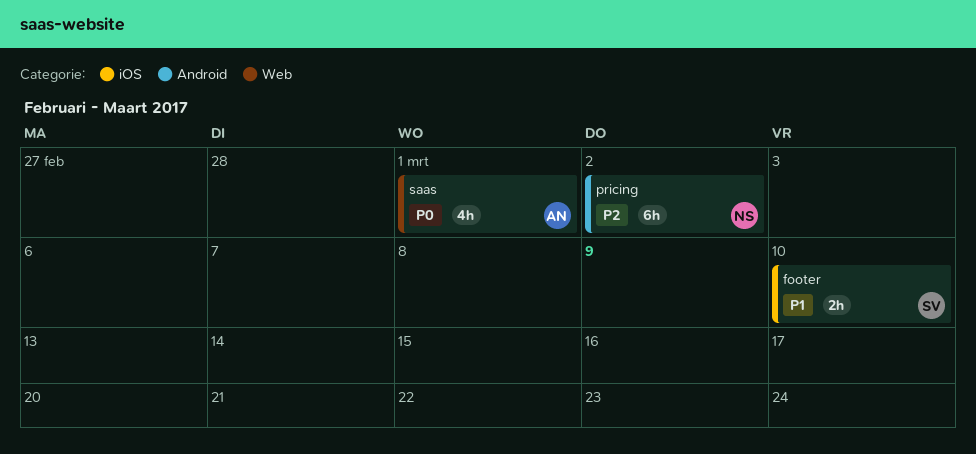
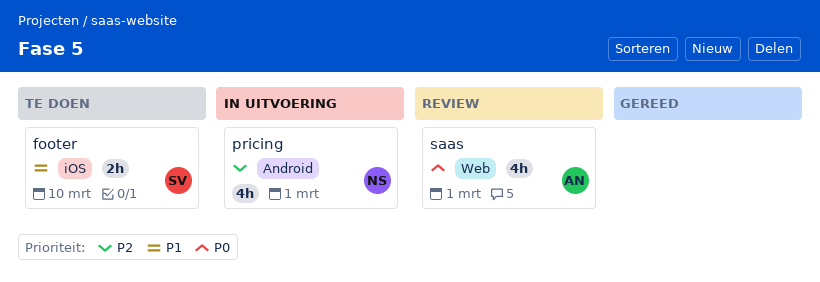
pricing, estimate: 6h -> 4h
pricing, due: Mar 2 -> Mar 1

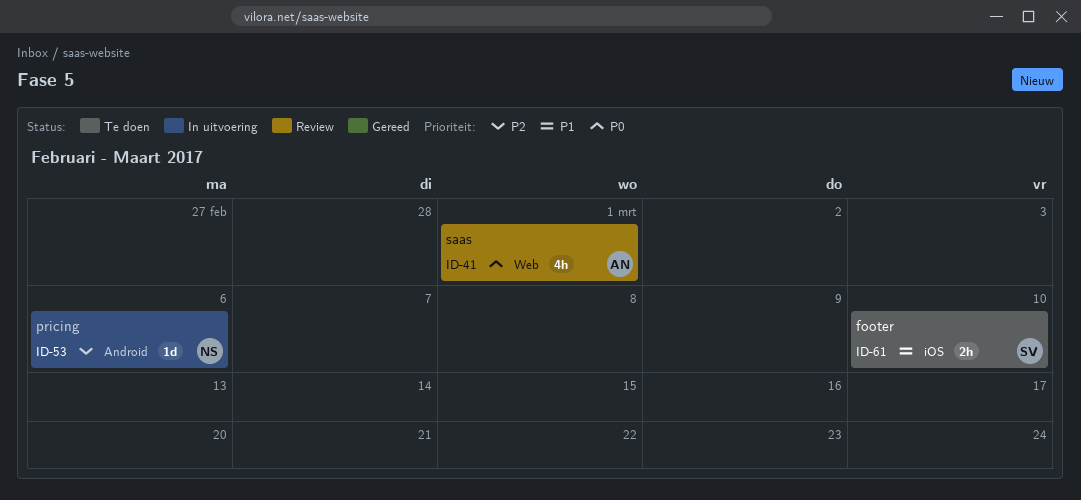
pricing, estimate: 4h -> 1d
pricing, due: Mar 1 -> Mar 6

